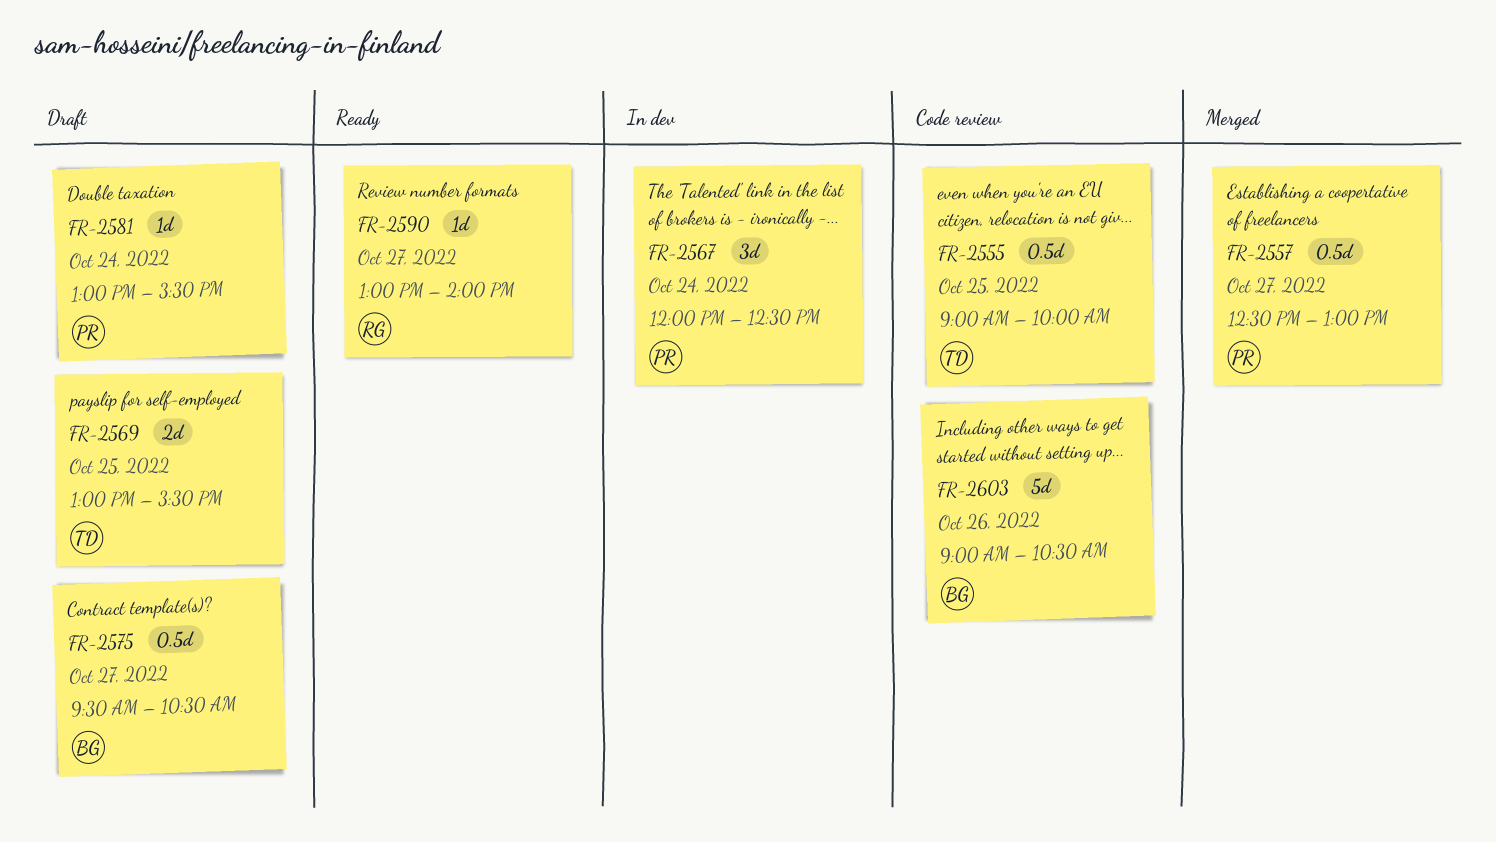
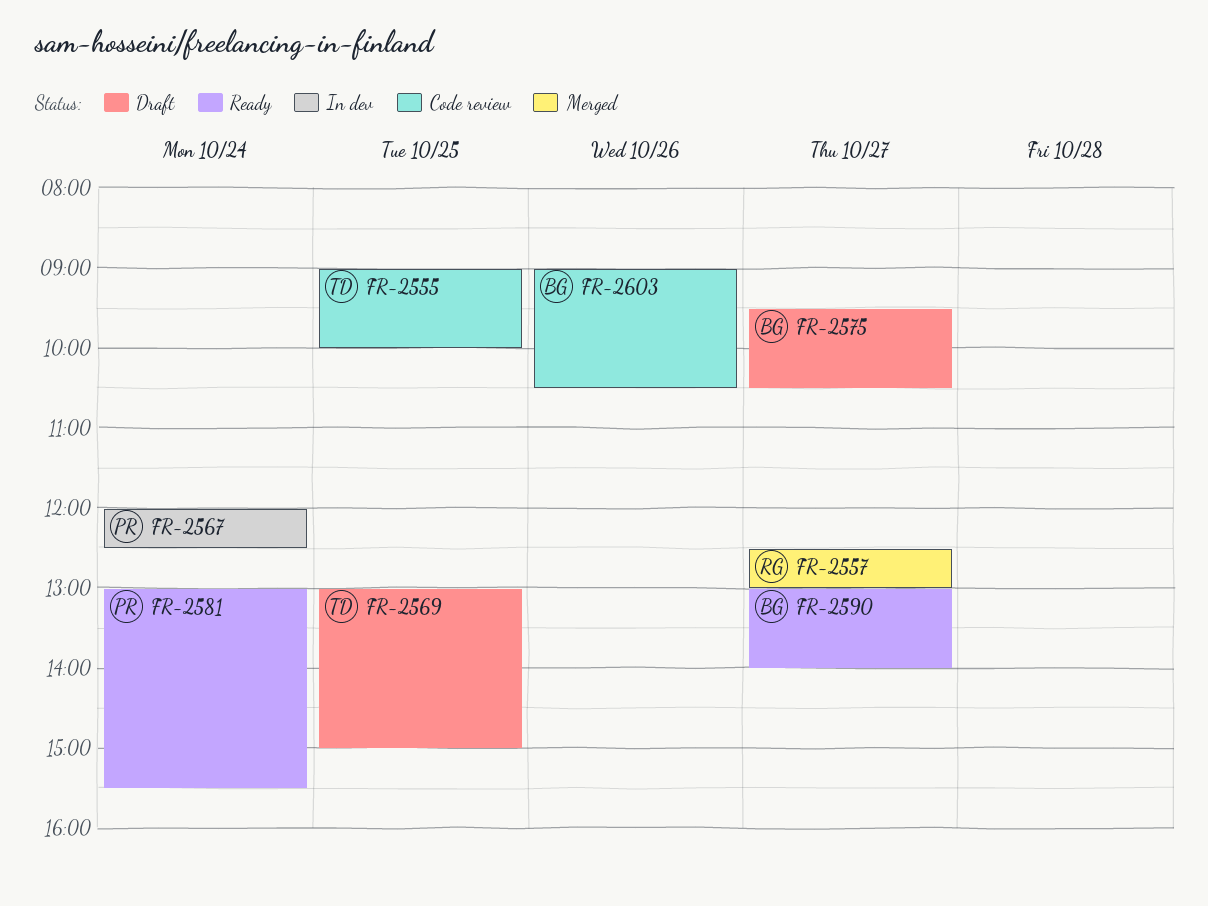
FR-2557, owner: PR -> RG
FR-2569, ends: 15:30 -> 15:00
FR-2581, status: Draft -> Ready
FR-2590, owner: RG -> BG

